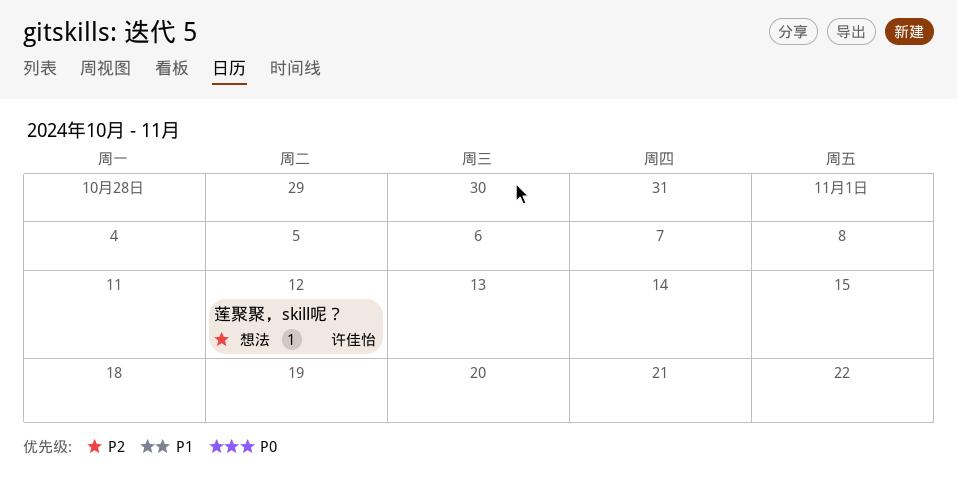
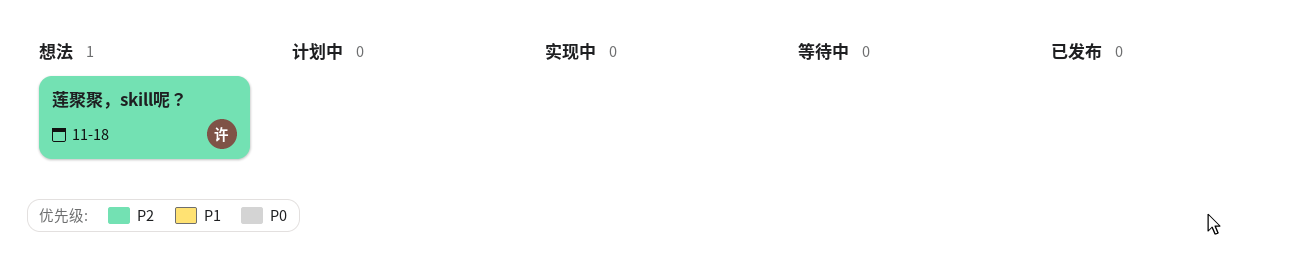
莲聚聚，skill呢？, due: Nov 12 -> Nov 18

